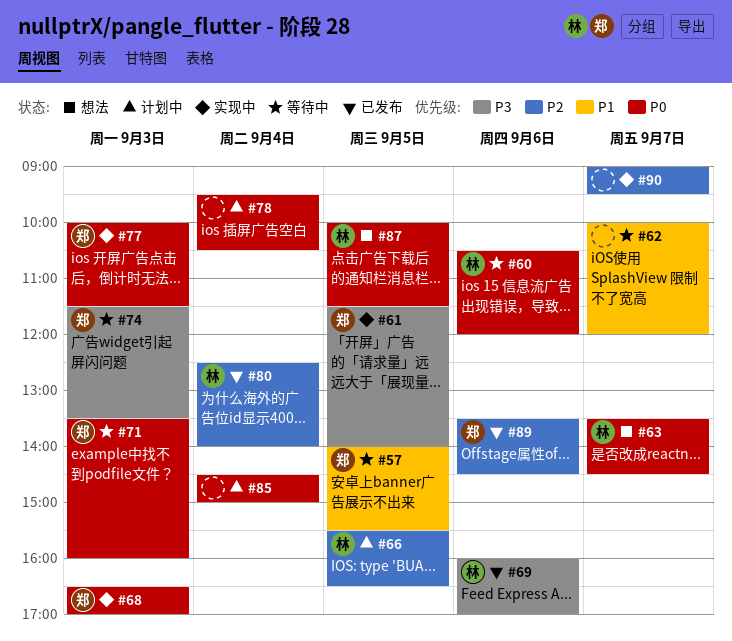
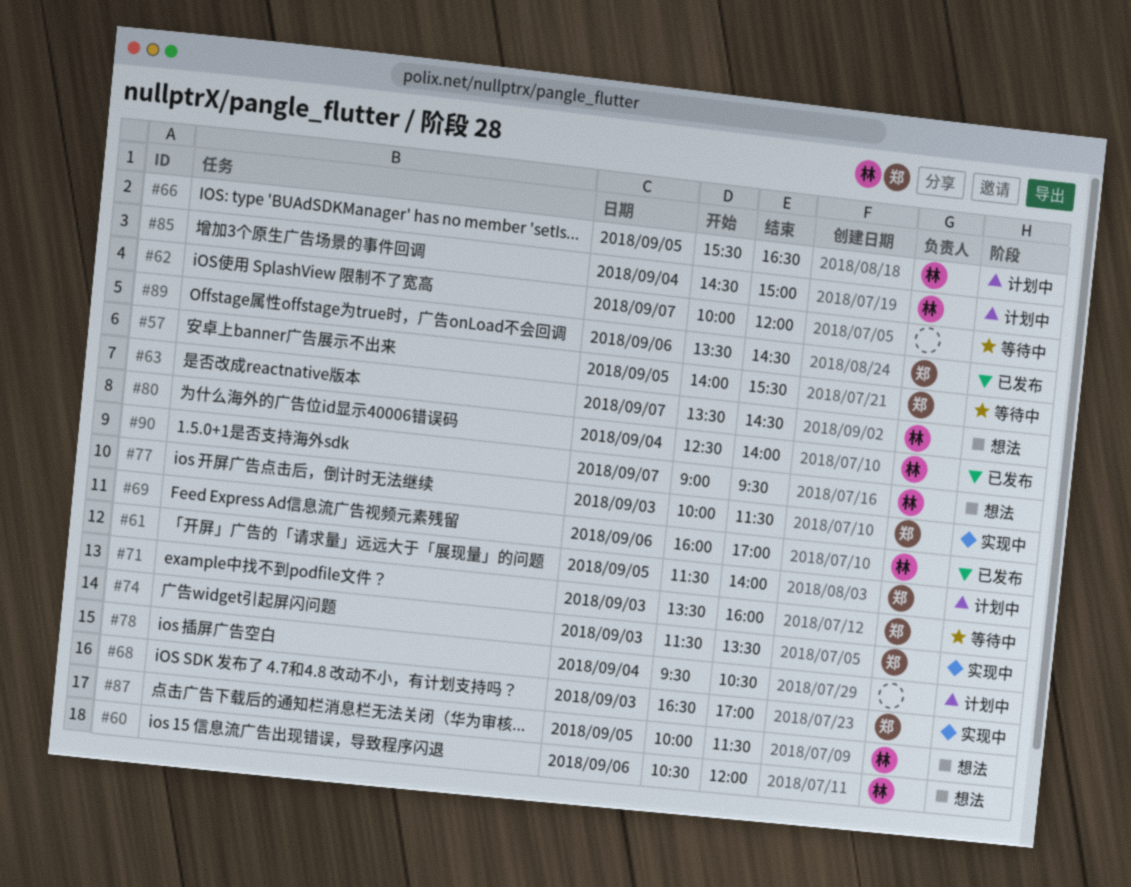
#60, status: 等待中 -> 想法
#61, status: 实现中 -> 计划中
#74, status: 等待中 -> 实现中
#85, owner: none -> 林
#90, status: 实现中 -> 想法
#90, owner: none -> 林

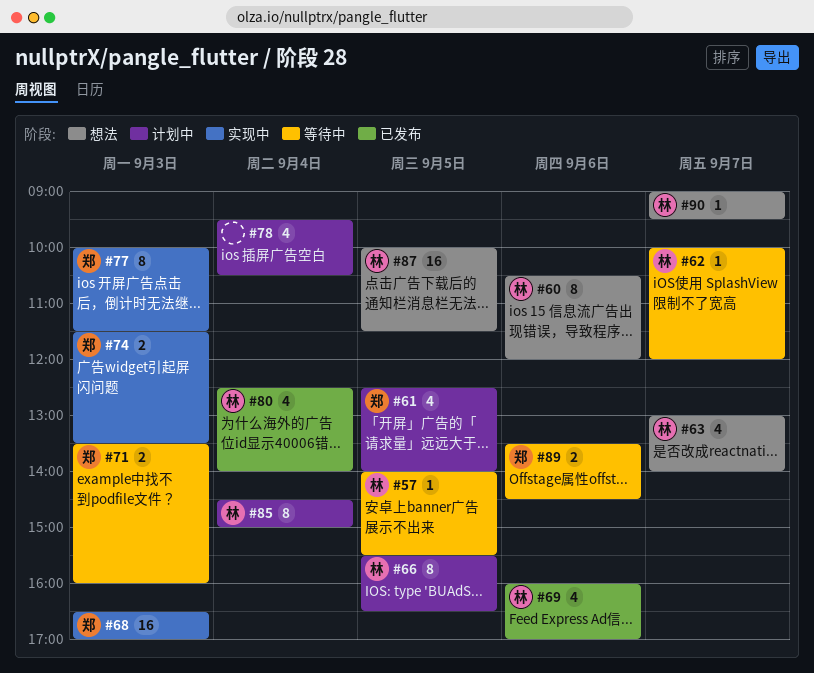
#57, owner: 郑 -> 林
#61, begins: 11:30 -> 12:30
#62, owner: none -> 林
#63, begins: 13:30 -> 13:00
#63, ends: 14:30 -> 14:00
#89, status: 已发布 -> 等待中

